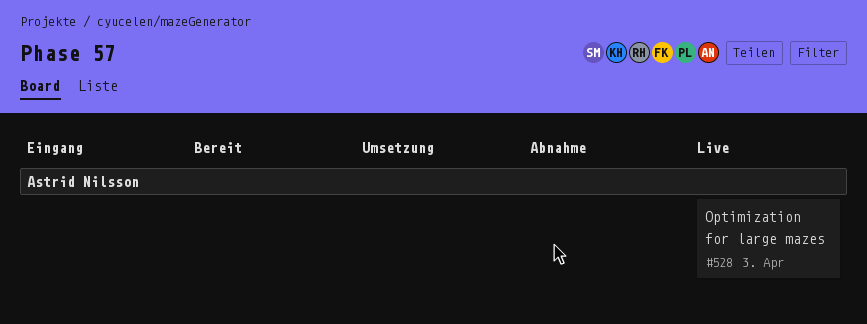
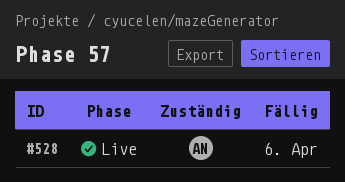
#528, due: Apr 3 -> Apr 6

